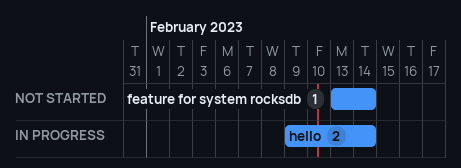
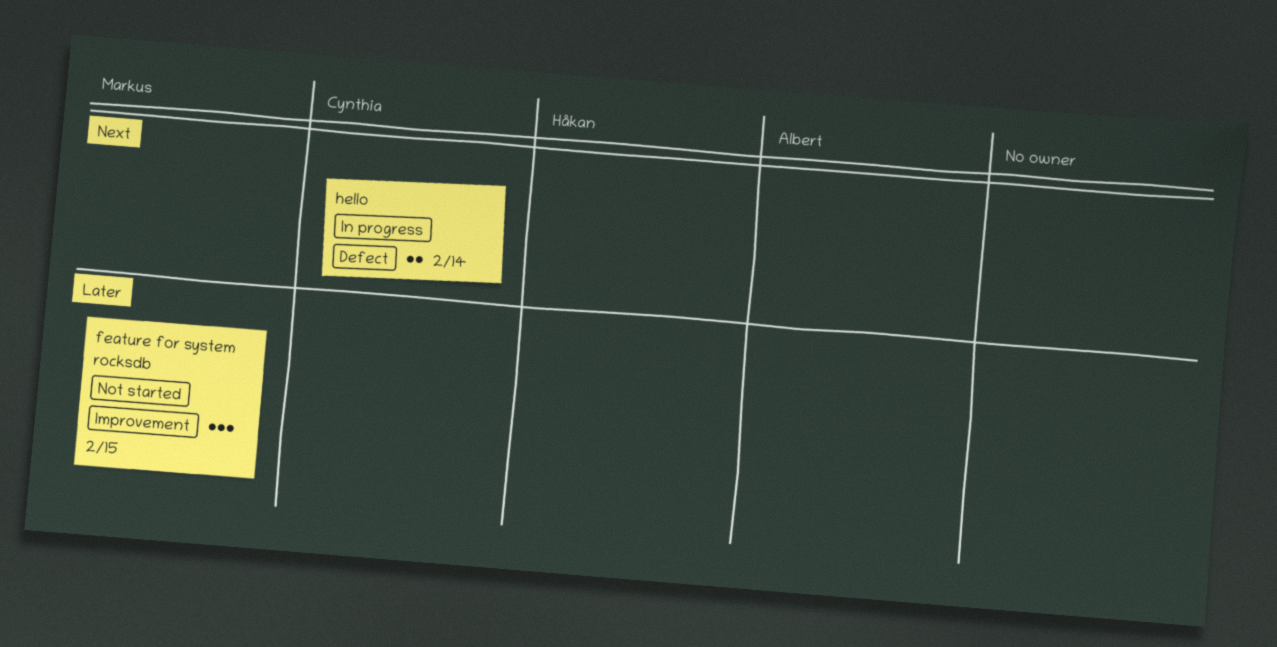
feature for system rocksdb, estimate: 1 -> 3
feature for system rocksdb, due: Feb 14 -> Feb 15

